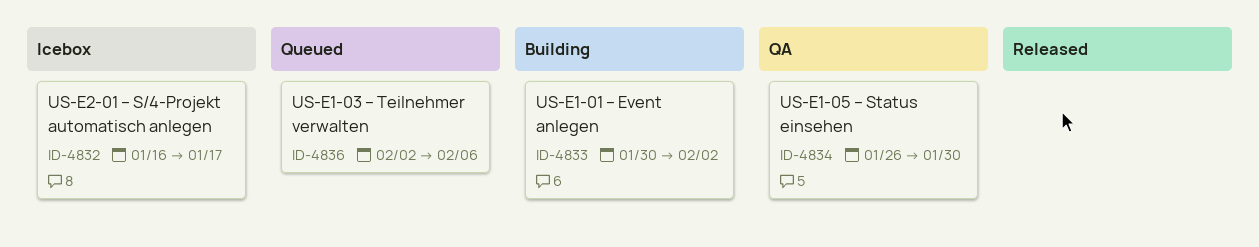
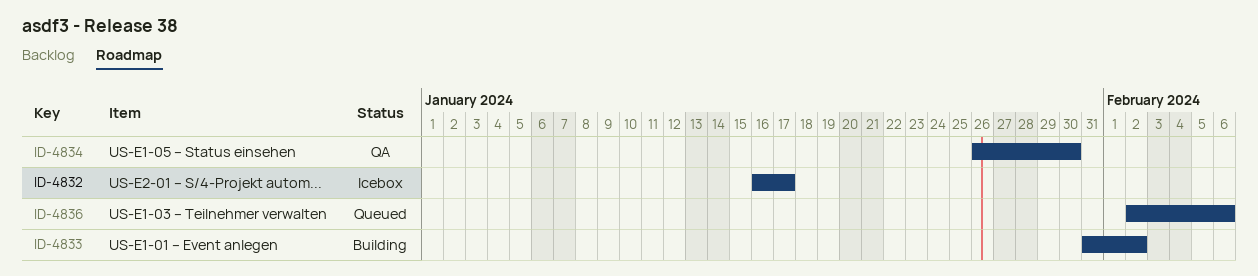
ID-4833, start: Jan 30 -> Jan 31

